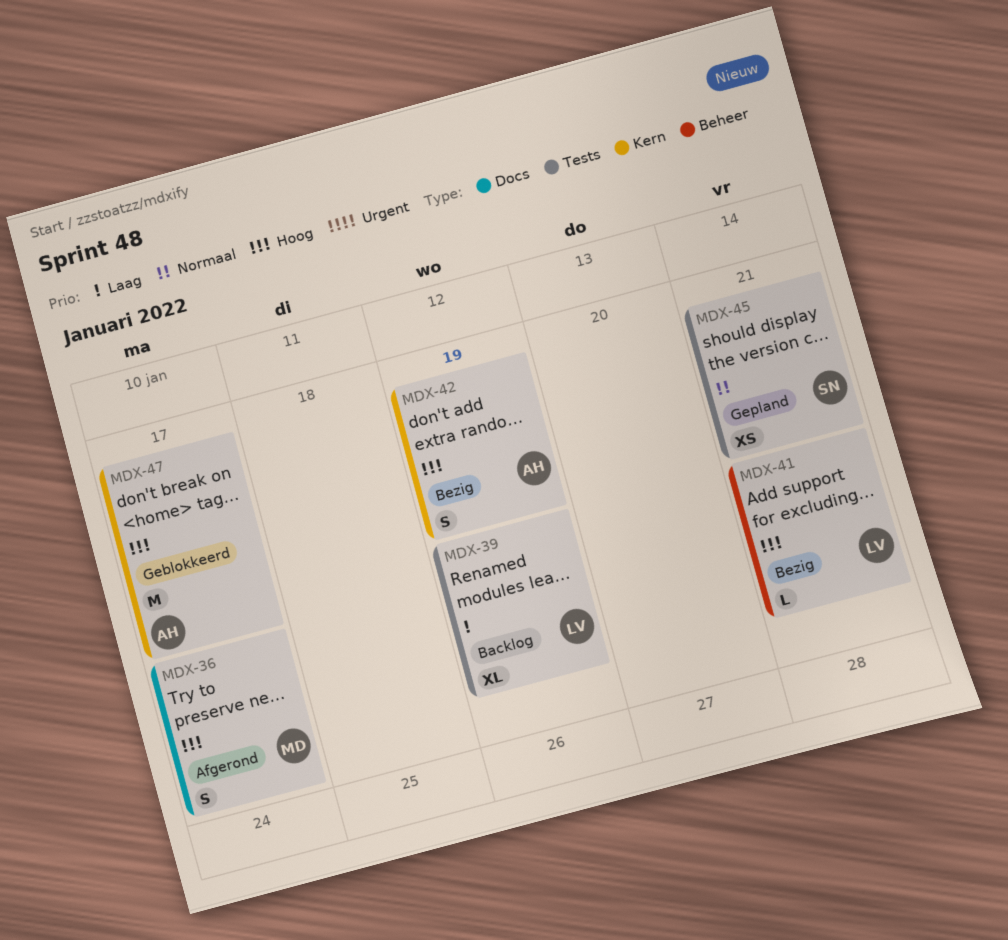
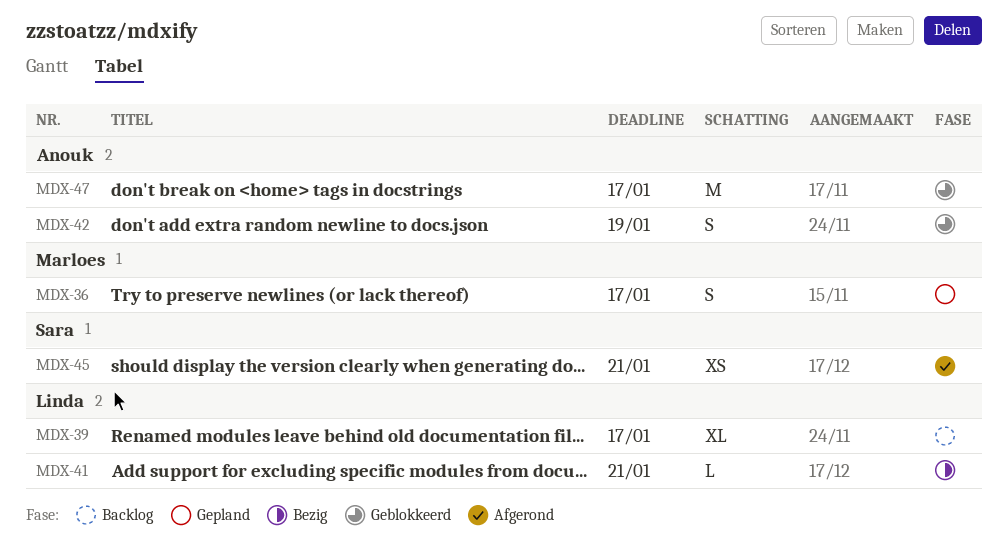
MDX-36, status: Afgerond -> Gepland
MDX-39, due: Jan 19 -> Jan 17
MDX-42, status: Bezig -> Geblokkeerd
MDX-45, status: Gepland -> Afgerond

